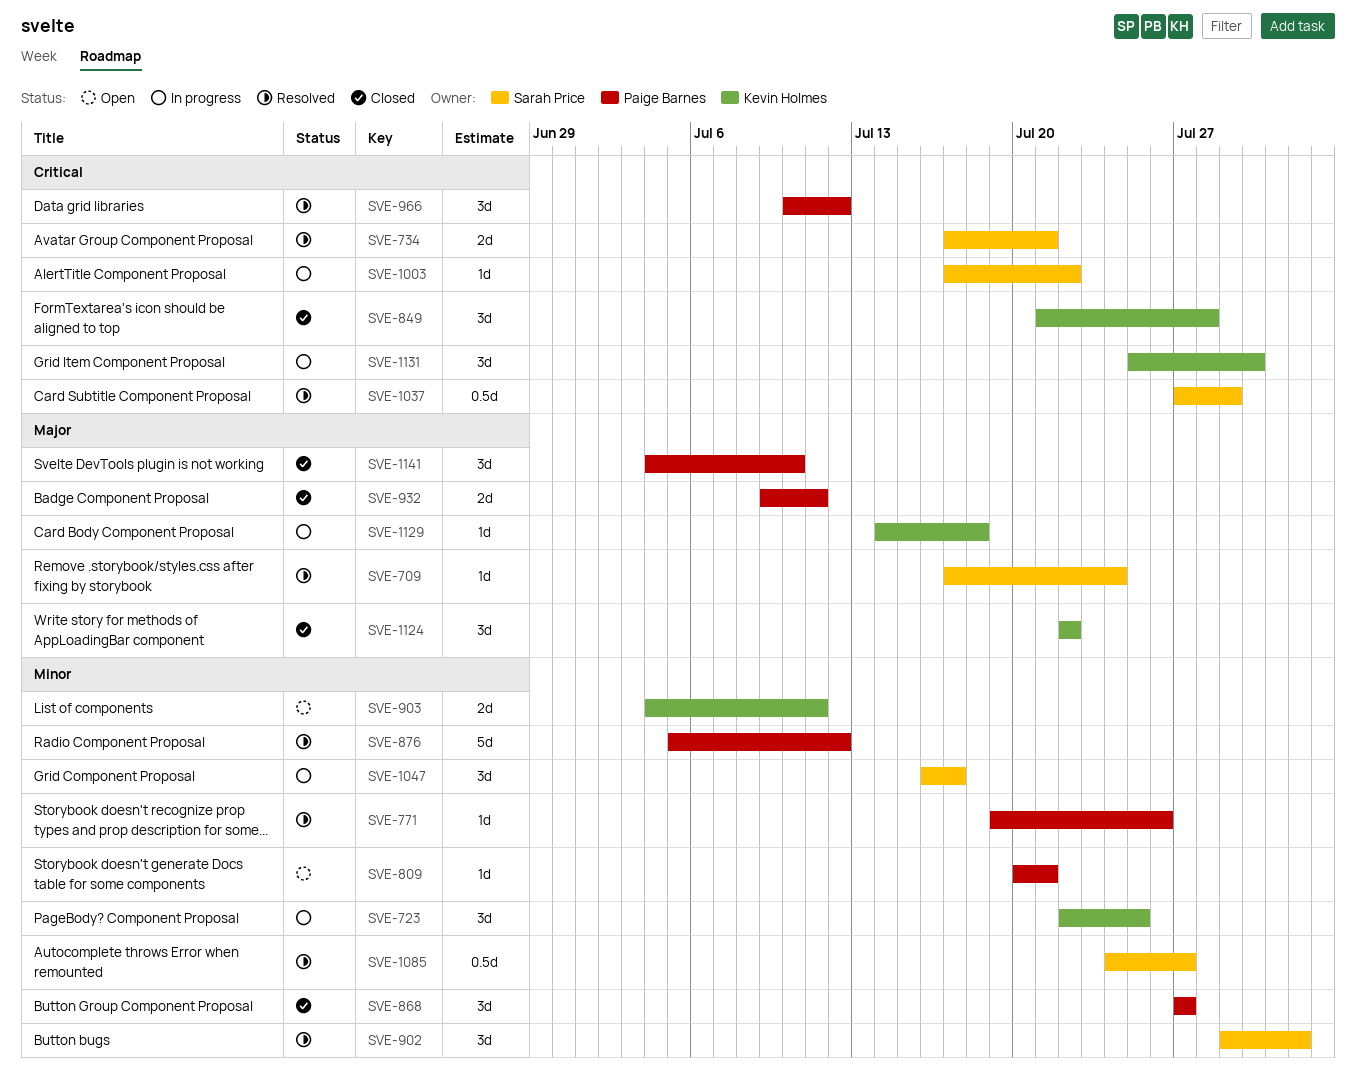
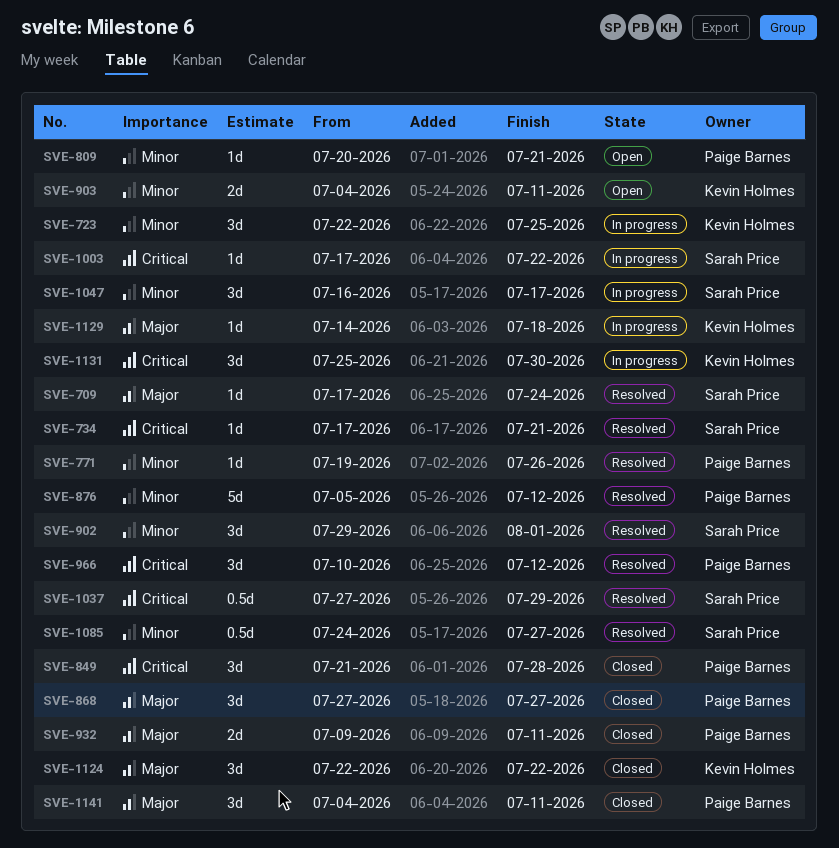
SVE-734, estimate: 2d -> 1d
SVE-849, owner: Kevin Holmes -> Paige Barnes
SVE-868, priority: Minor -> Major
SVE-1141, due: Jul 10 -> Jul 11

